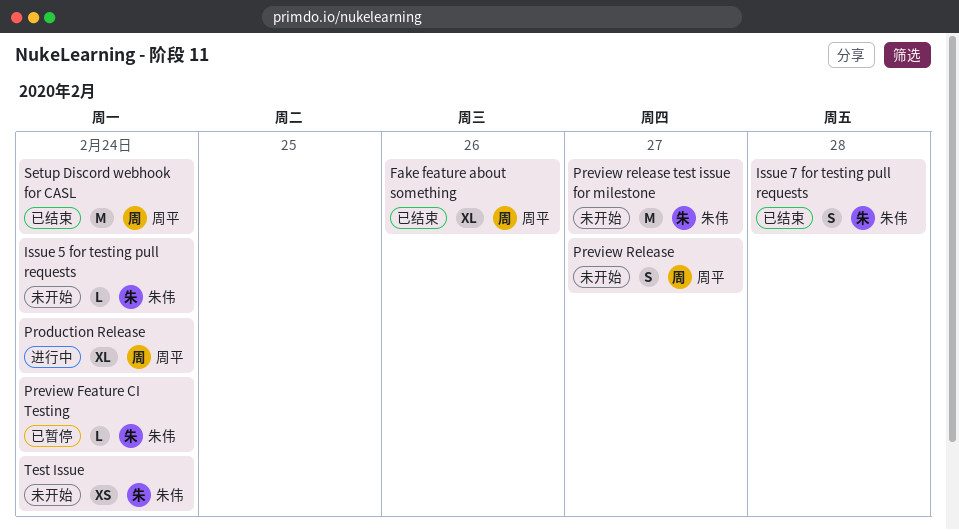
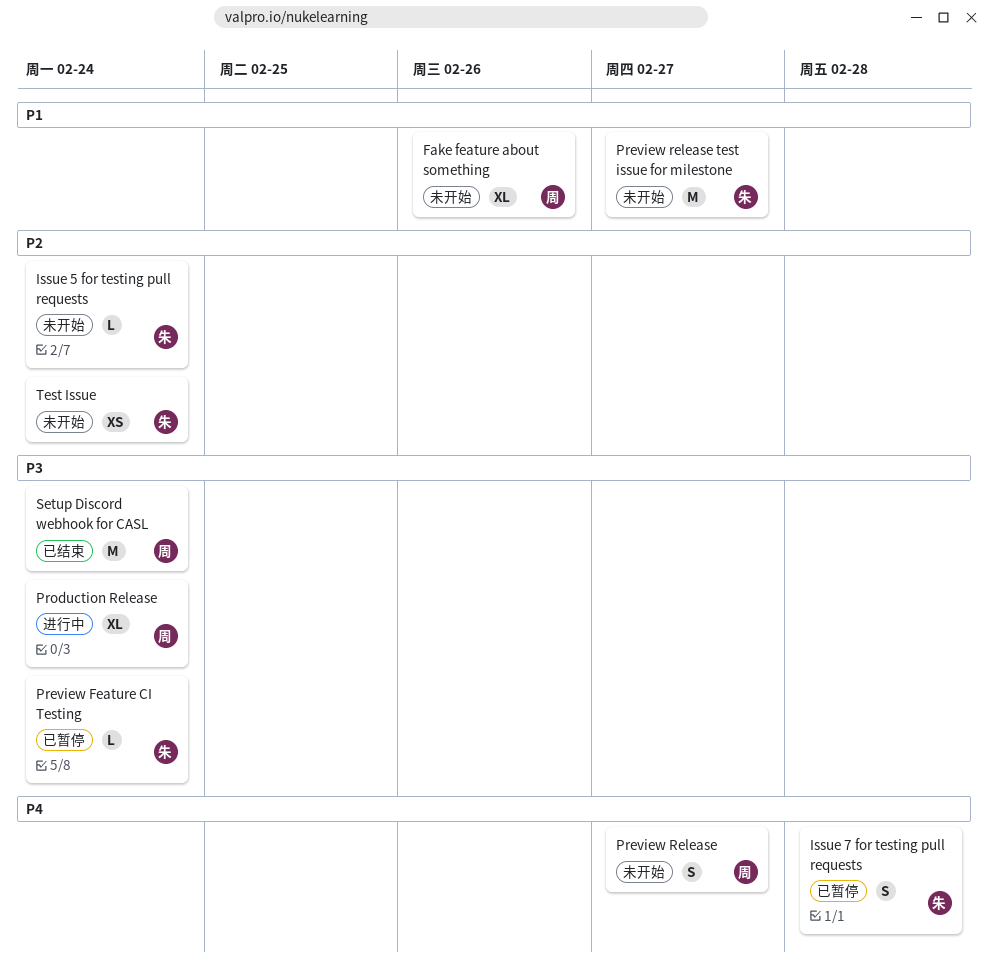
Fake feature about something, status: 已结束 -> 未开始
Issue 7 for testing pull requests, status: 已结束 -> 已暂停

